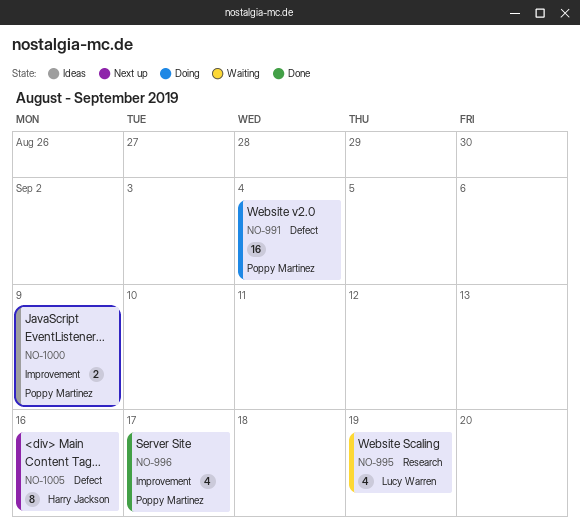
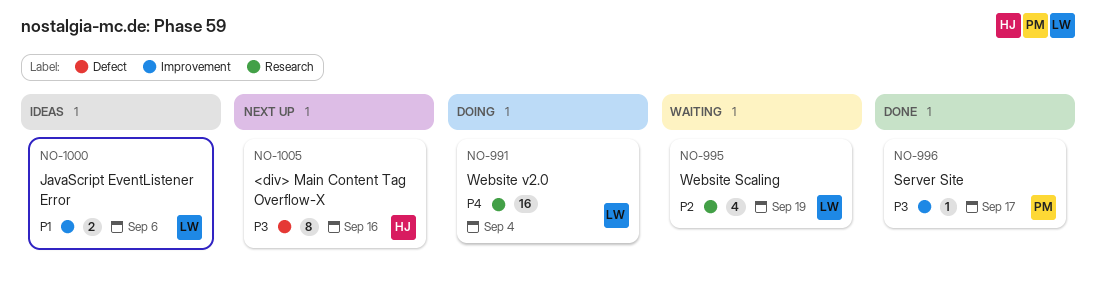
NO-991, owner: Poppy Martinez -> Lucy Warren
NO-991, label: Defect -> Research
NO-996, estimate: 4 -> 1
NO-1000, owner: Poppy Martinez -> Lucy Warren
NO-1000, due: Sep 9 -> Sep 6

